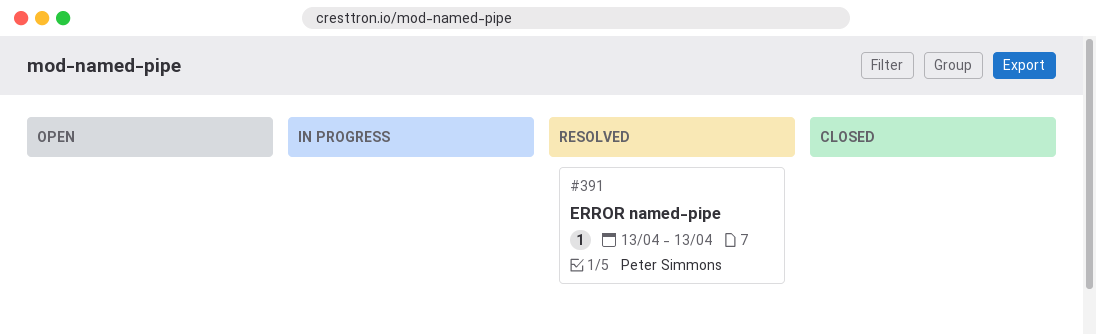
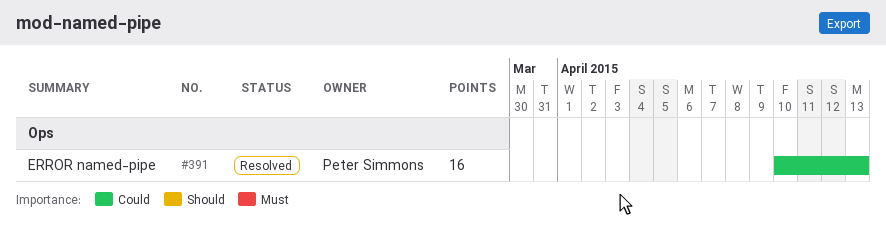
#391, estimate: 1 -> 16
#391, start: Apr 13 -> Apr 10

